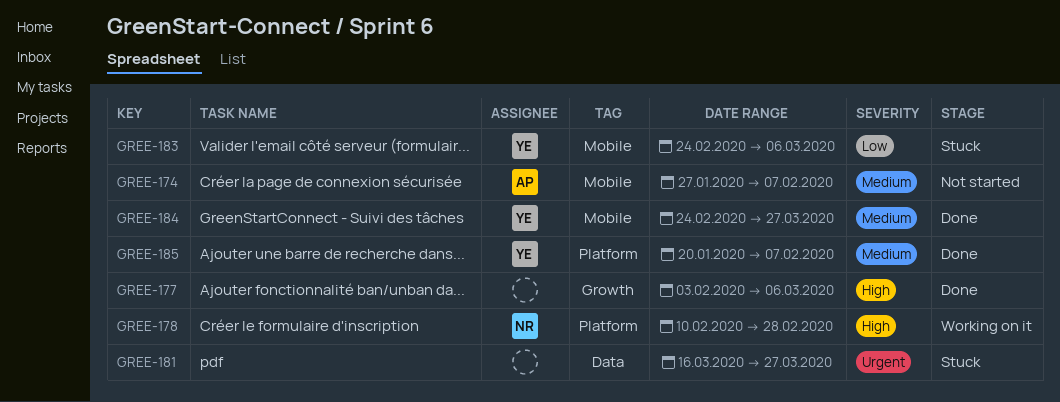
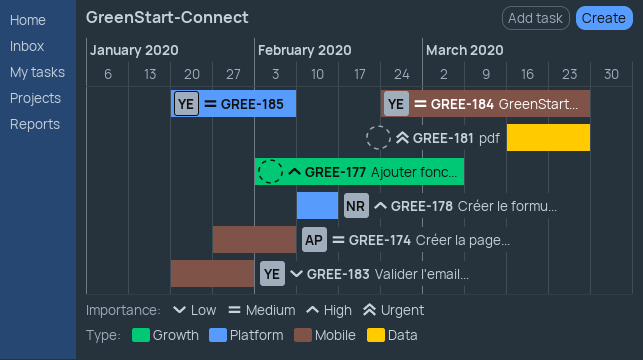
GREE-178, due: Feb 28 -> Feb 14
GREE-183, start: Feb 24 -> Jan 20
GREE-183, due: Mar 6 -> Jan 31

